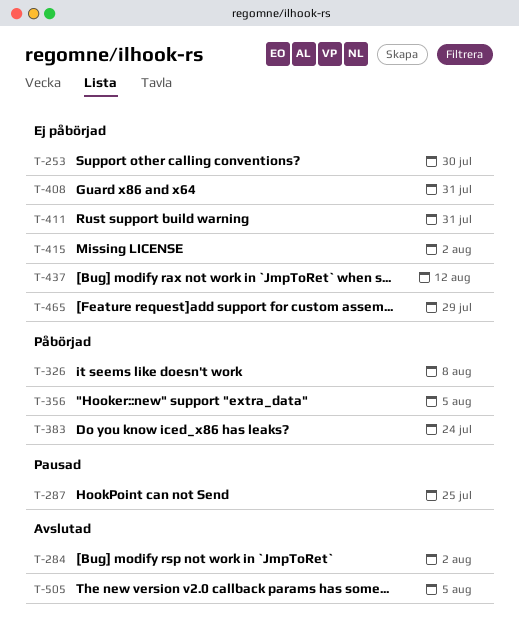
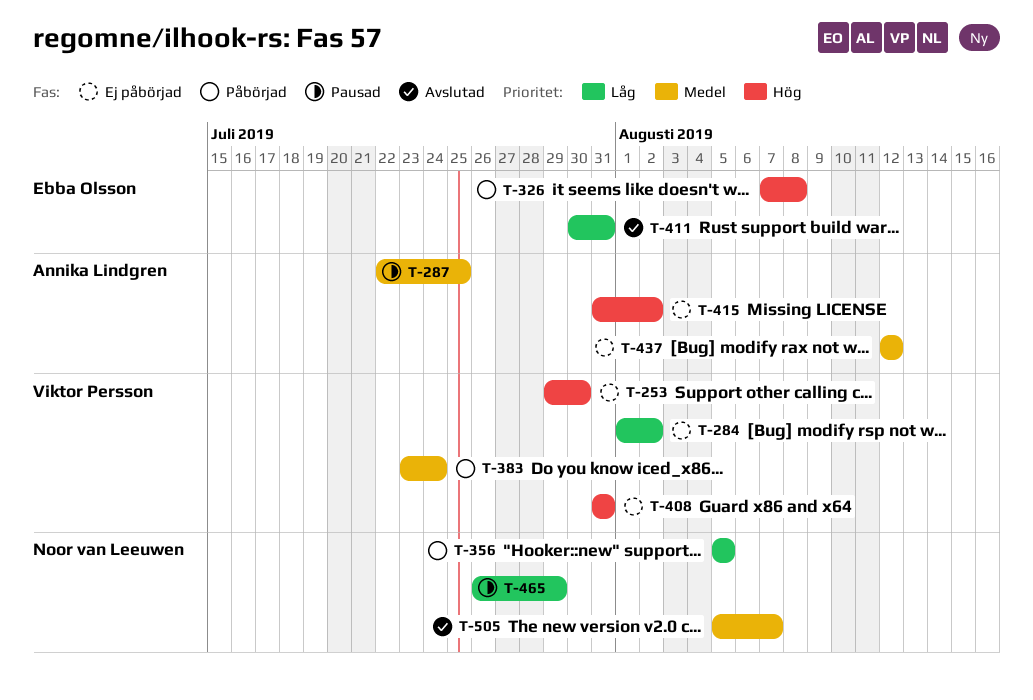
T-284, status: Avslutad -> Ej påbörjad
T-411, status: Ej påbörjad -> Avslutad
T-465, status: Ej påbörjad -> Pausad
T-505, due: Aug 5 -> Aug 7

